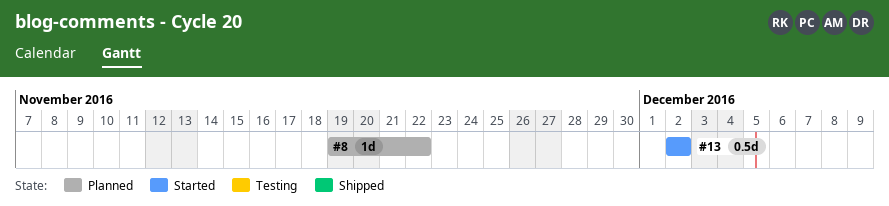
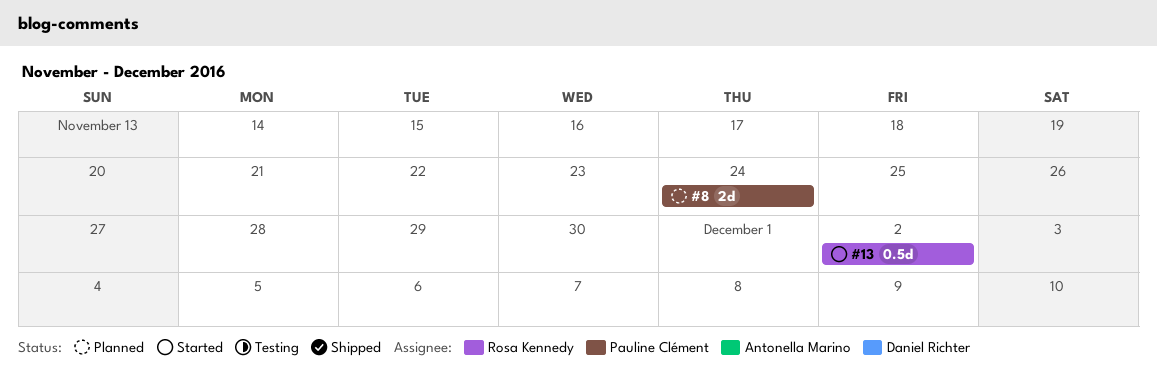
#8, estimate: 1d -> 2d
#8, start: Nov 19 -> Nov 24
#8, due: Nov 22 -> Nov 24

